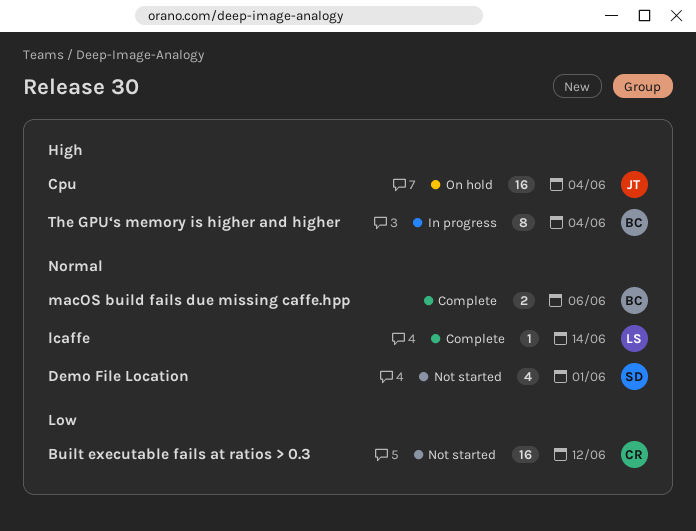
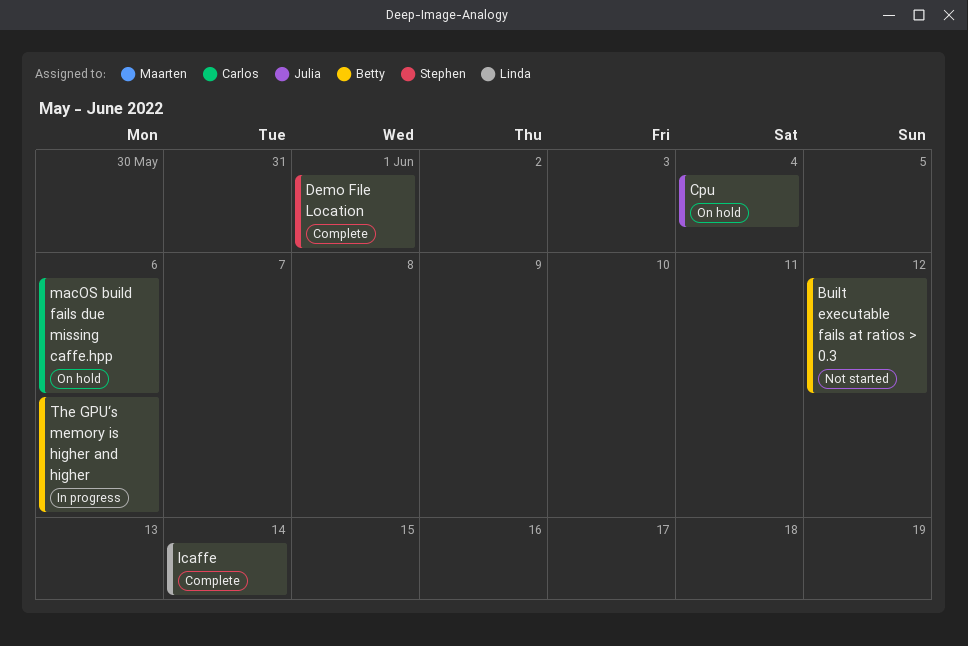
Built executable fails at ratios > 0.3, owner: Carlos -> Betty
Demo File Location, status: Not started -> Complete
macOS build fails due missing caffe.hpp, status: Complete -> On hold
macOS build fails due missing caffe.hpp, owner: Betty -> Carlos
The GPU‘s memory is higher and higher, due: Jun 4 -> Jun 6

